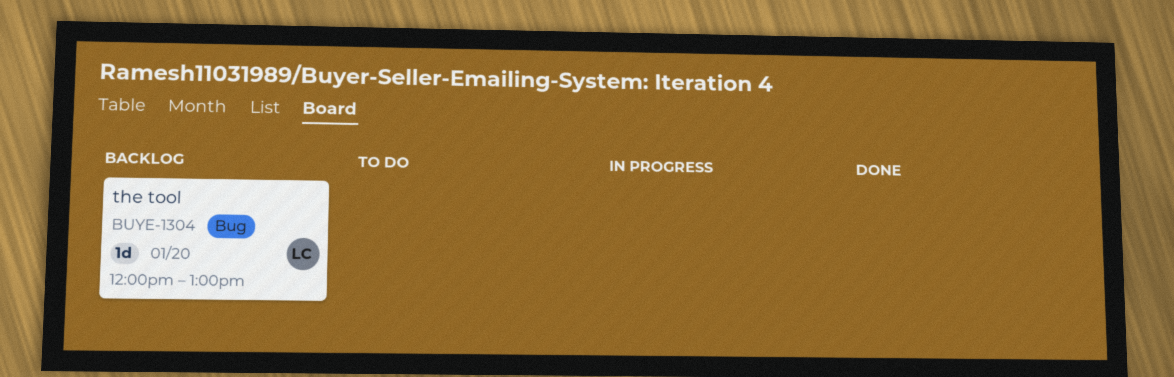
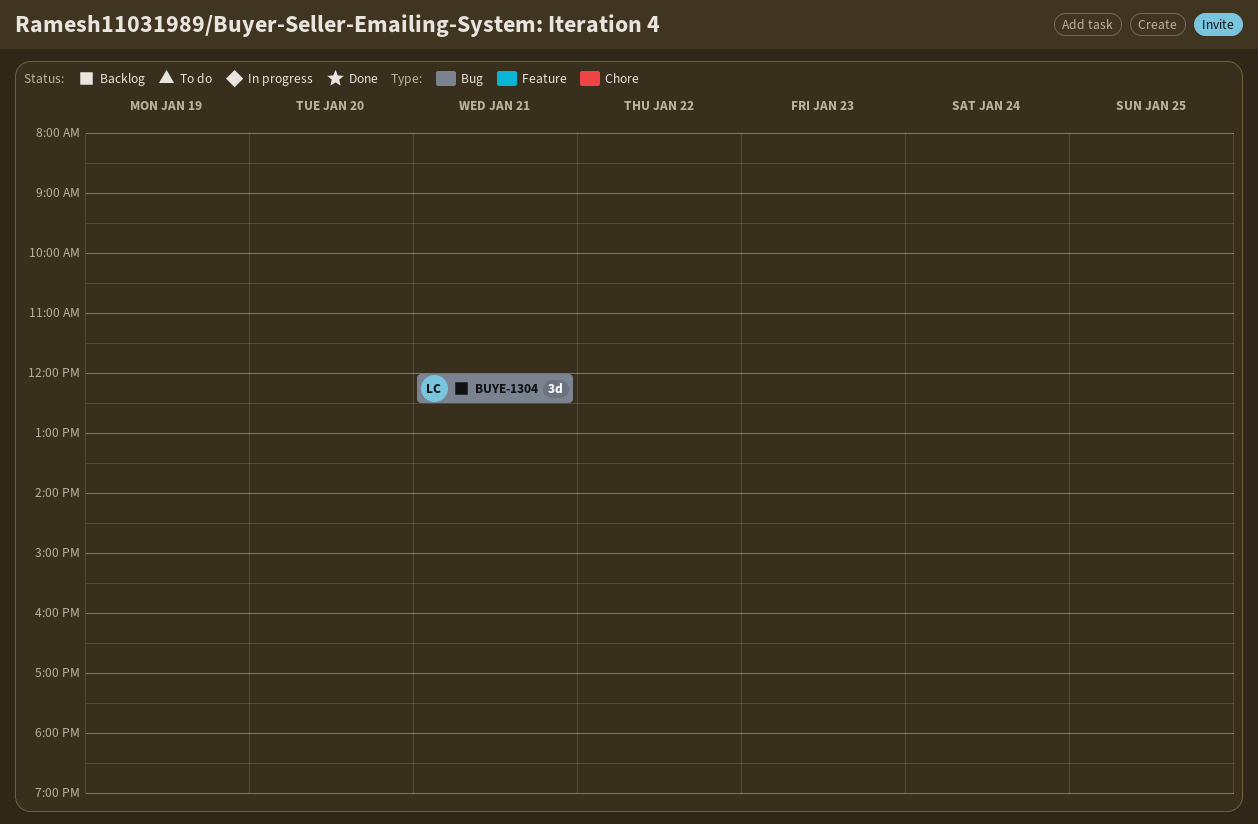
BUYE-1304, estimate: 1d -> 3d
BUYE-1304, day: Jan 20 -> Jan 21
BUYE-1304, ends: 13:00 -> 12:30

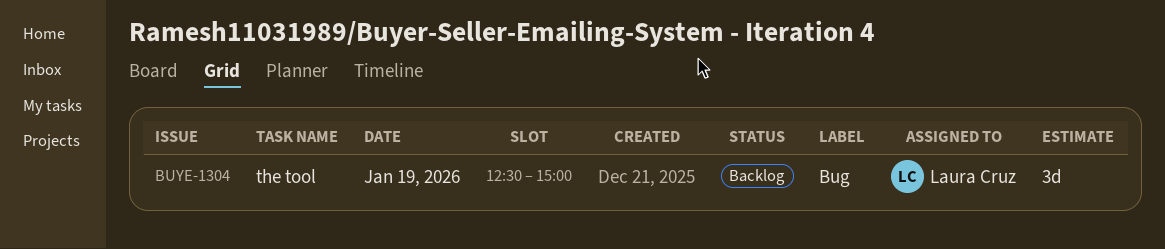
BUYE-1304, day: Jan 21 -> Jan 19
BUYE-1304, begins: 12:00 -> 12:30
BUYE-1304, ends: 12:30 -> 15:00

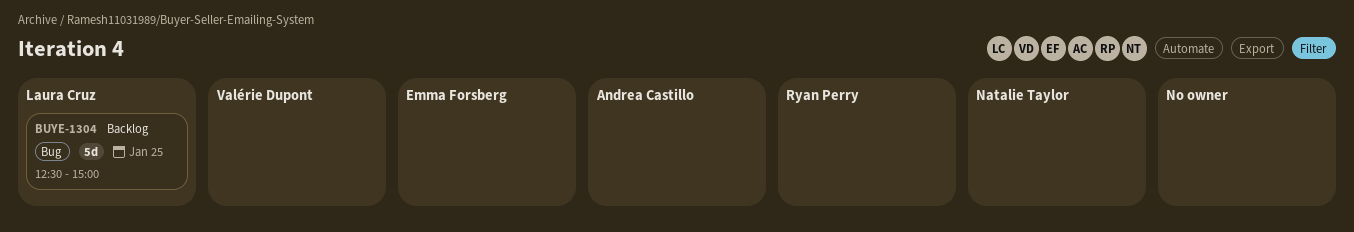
BUYE-1304, estimate: 3d -> 5d
BUYE-1304, day: Jan 19 -> Jan 25

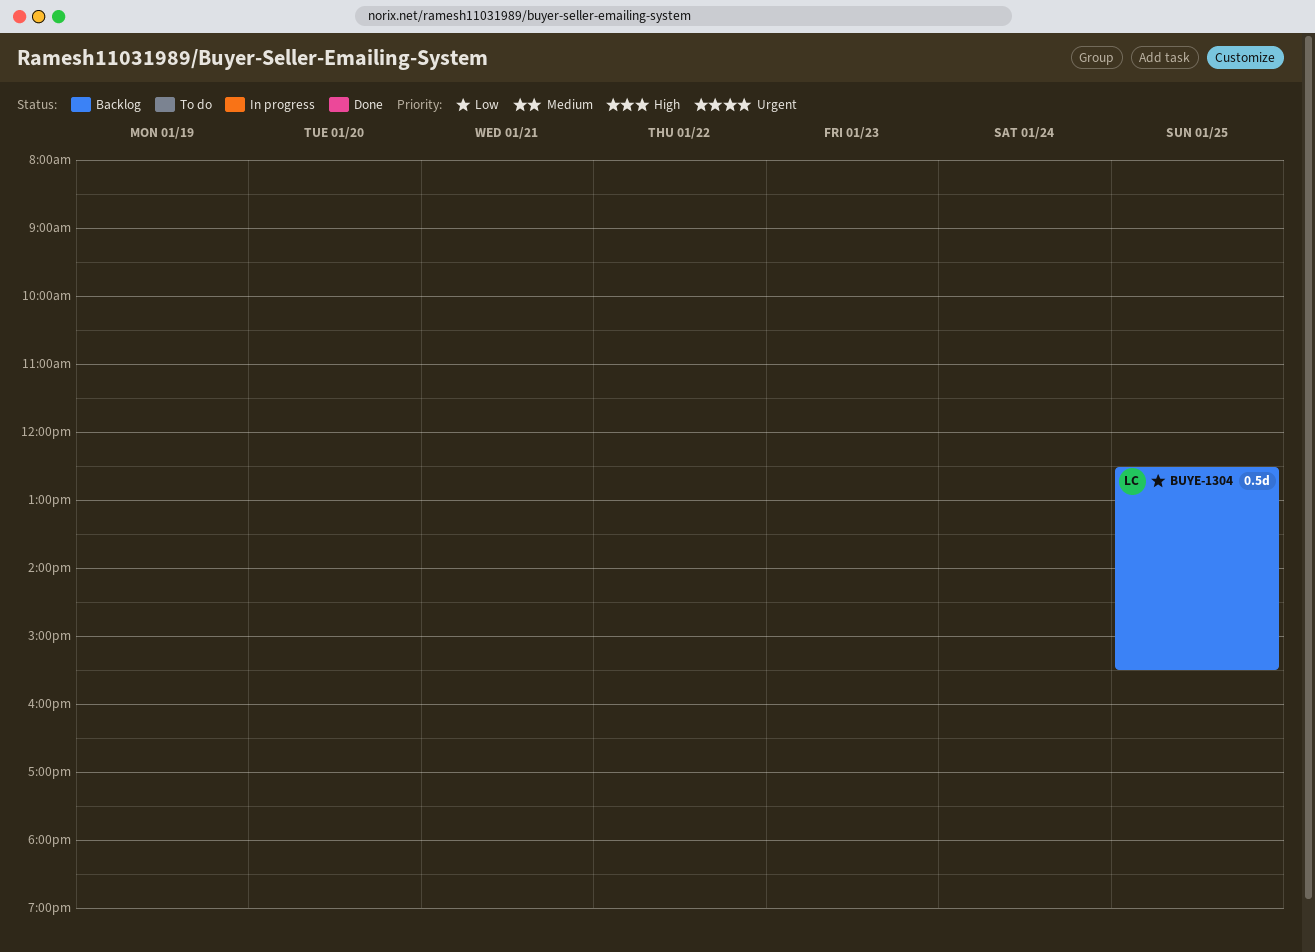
BUYE-1304, estimate: 5d -> 0.5d
BUYE-1304, ends: 15:00 -> 15:30

